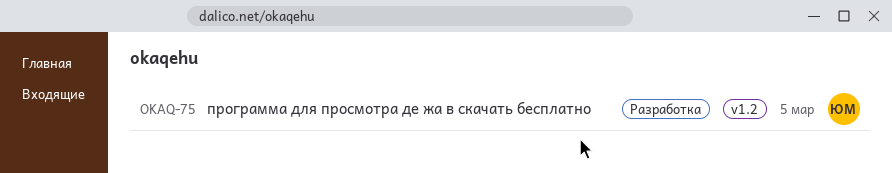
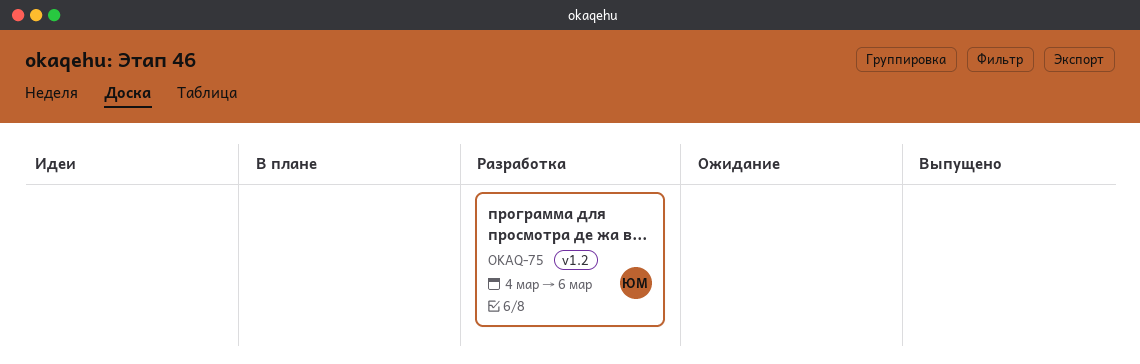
OKAQ-75, due: Mar 5 -> Mar 6

